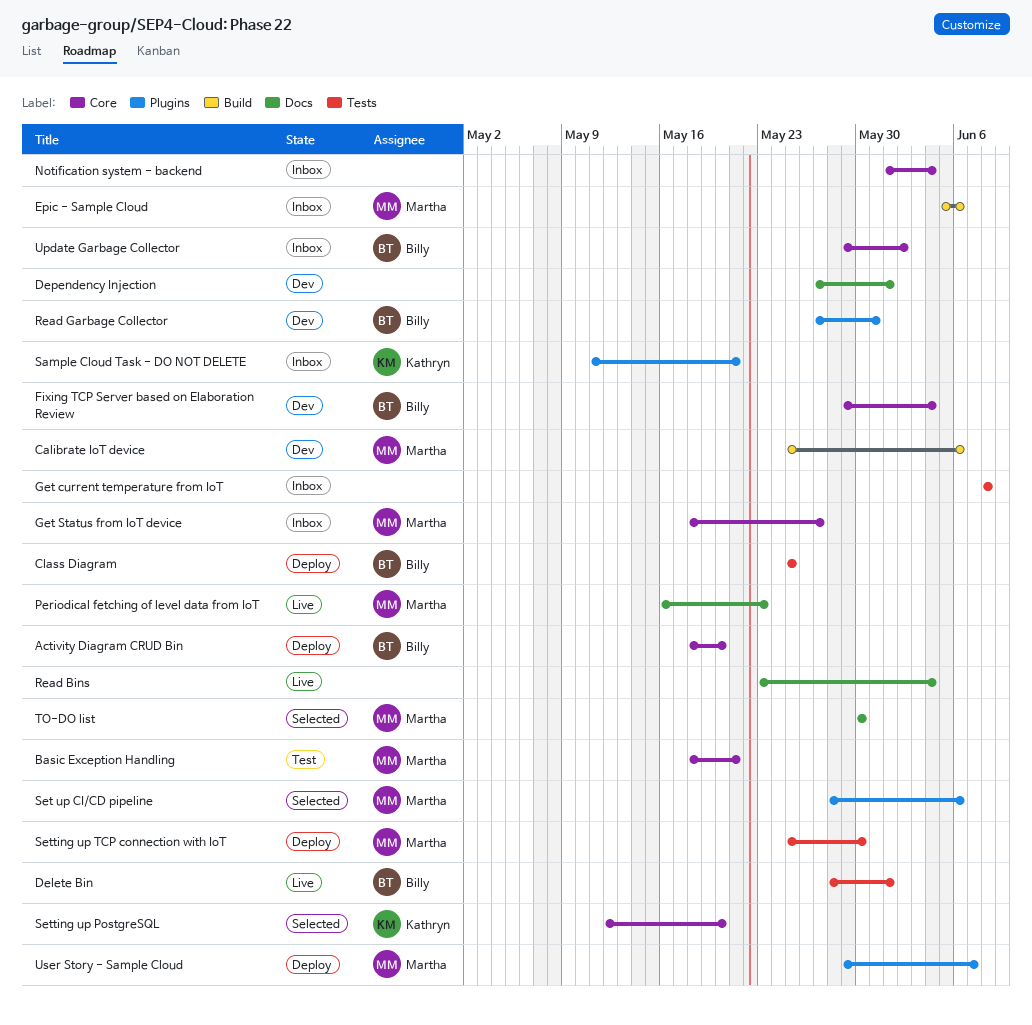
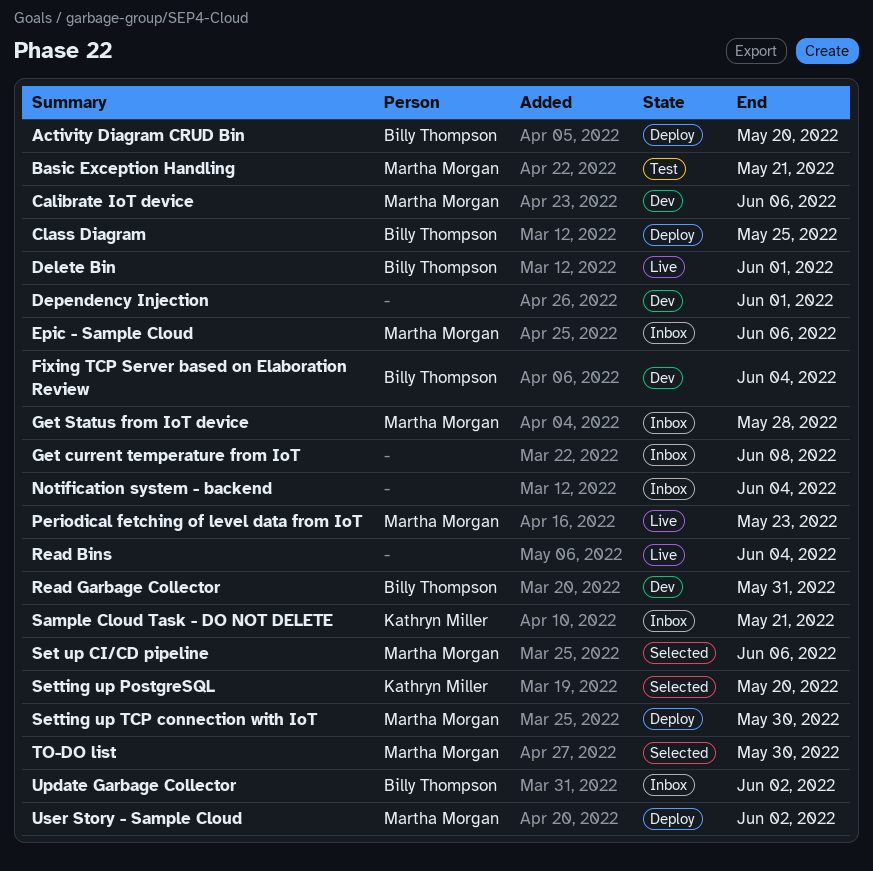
Get Status from IoT device, due: May 27 -> May 28
User Story - Sample Cloud, due: Jun 7 -> Jun 2

